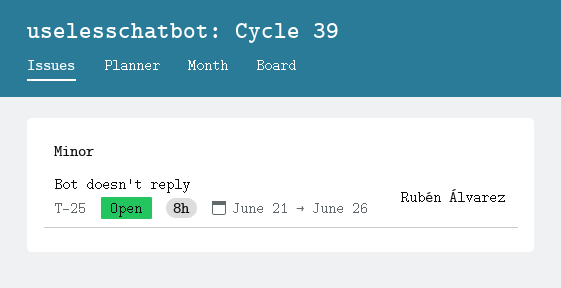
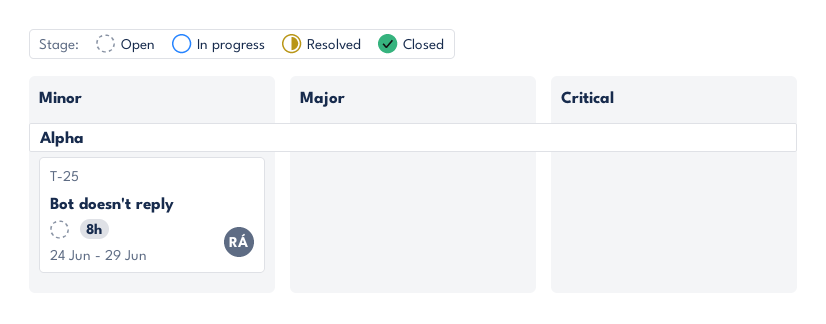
T-25, start: Jun 21 -> Jun 24
T-25, due: Jun 26 -> Jun 29

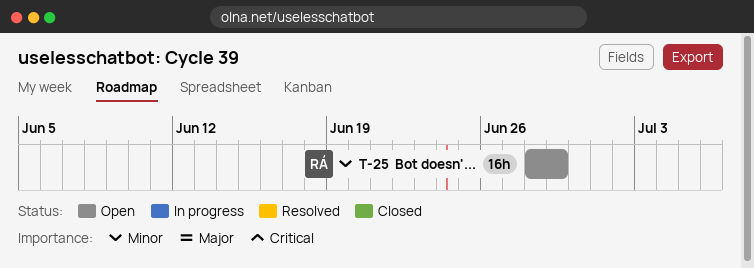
T-25, estimate: 8h -> 16h
T-25, start: Jun 24 -> Jun 28

